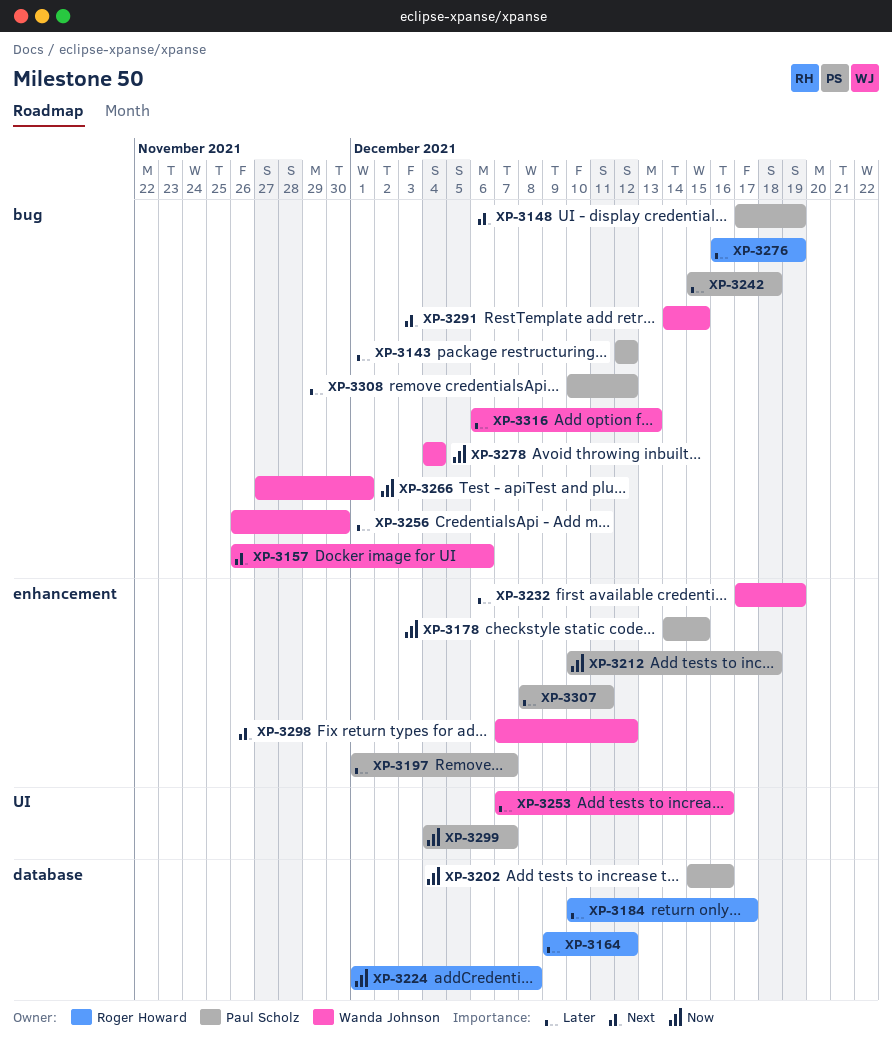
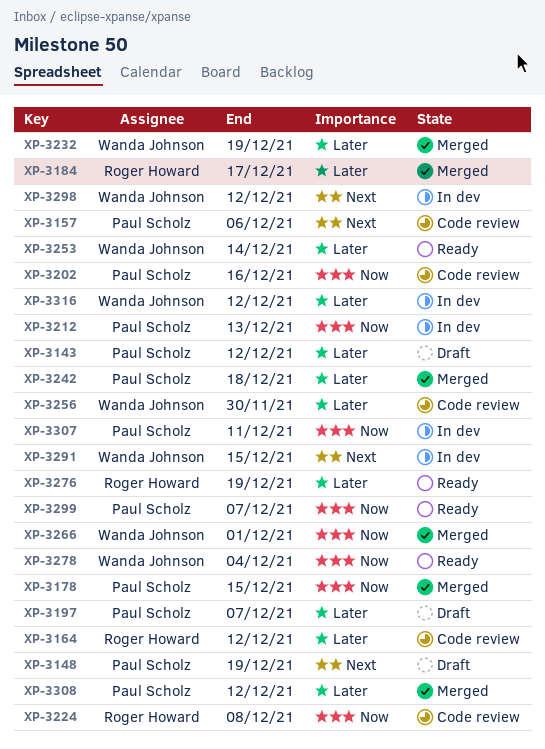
XP-3157, owner: Wanda Johnson -> Paul Scholz
XP-3212, due: Dec 18 -> Dec 13
XP-3253, due: Dec 16 -> Dec 14
XP-3307, priority: Later -> Now
XP-3316, due: Dec 13 -> Dec 12

